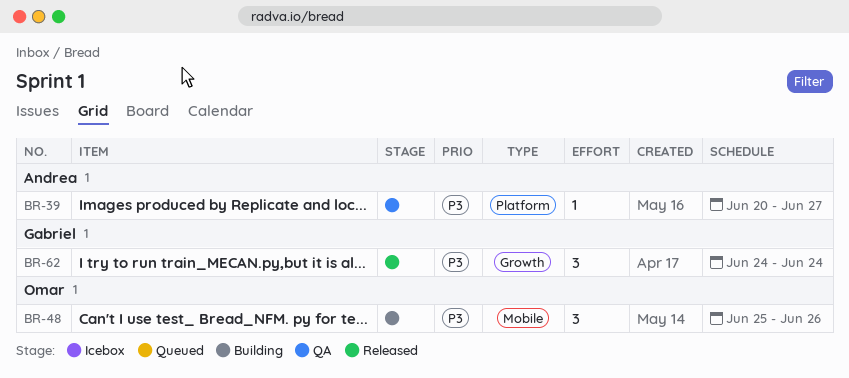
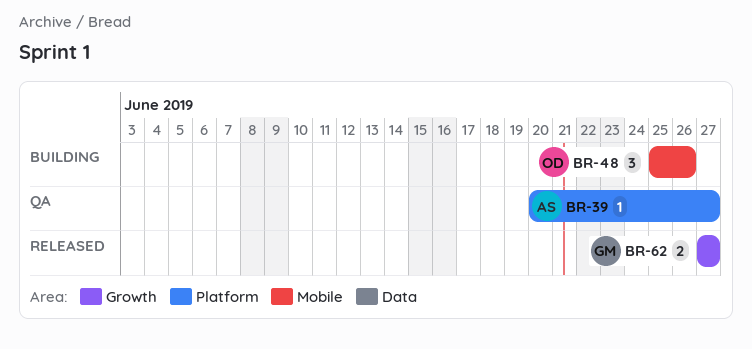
BR-62, estimate: 3 -> 2
BR-62, start: Jun 24 -> Jun 27
BR-62, due: Jun 24 -> Jun 27

